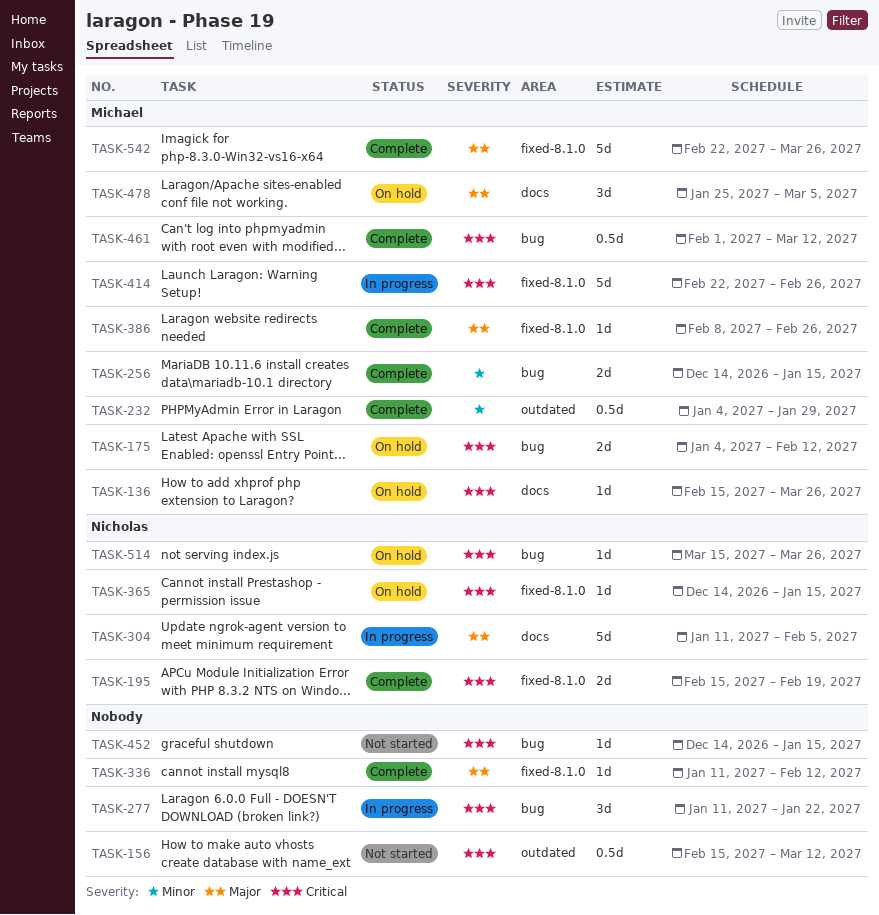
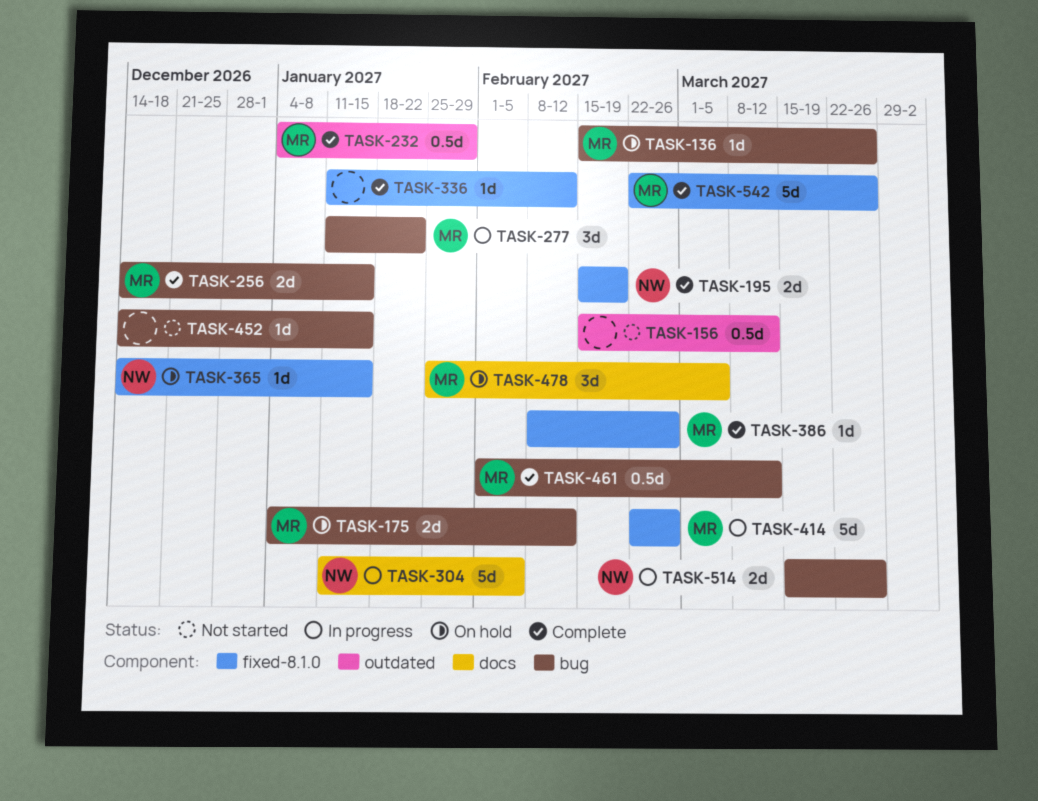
TASK-136, label: docs -> bug
TASK-277, owner: none -> Michael
TASK-514, status: On hold -> In progress
TASK-514, estimate: 1d -> 2d

